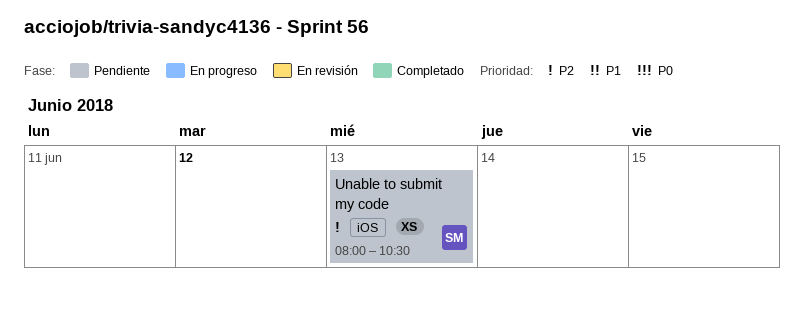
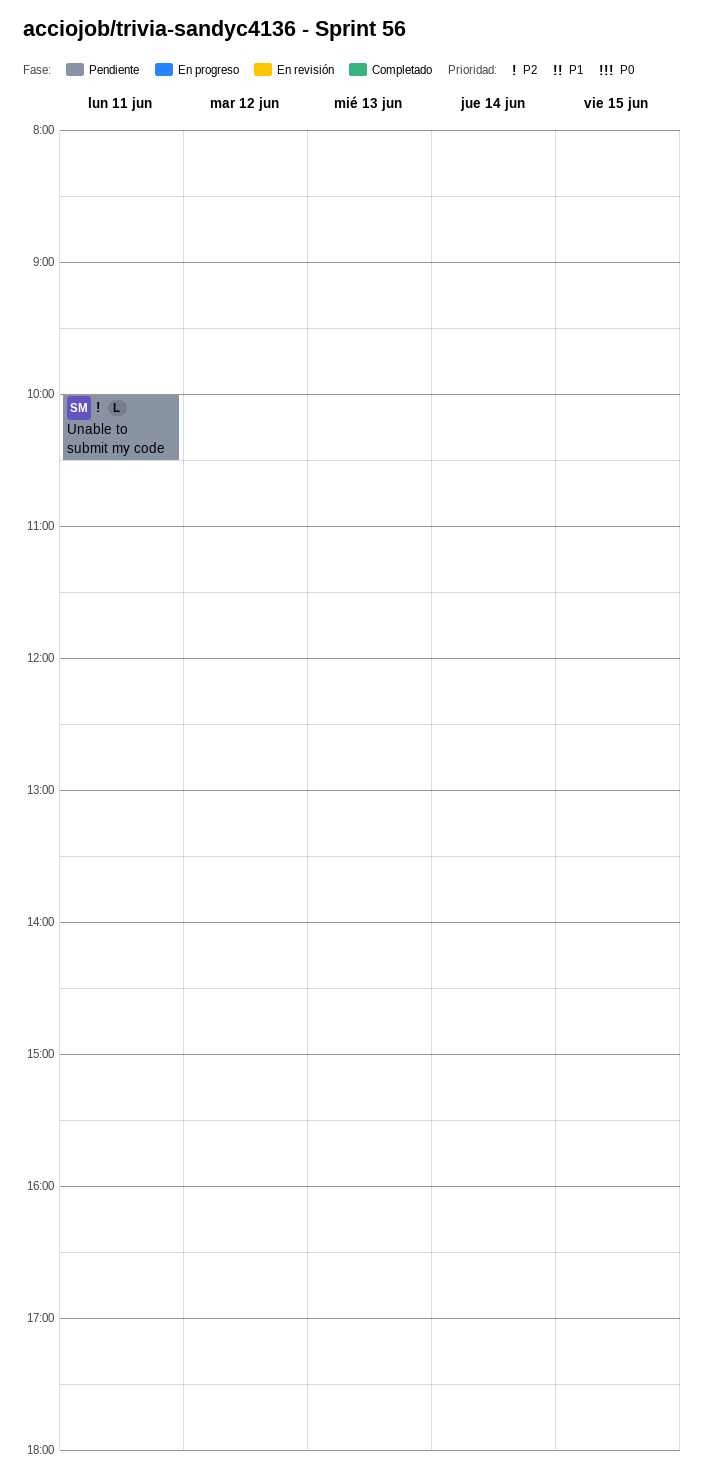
Unable to submit my code, estimate: XS -> L
Unable to submit my code, day: Jun 13 -> Jun 11
Unable to submit my code, begins: 08:00 -> 10:00

